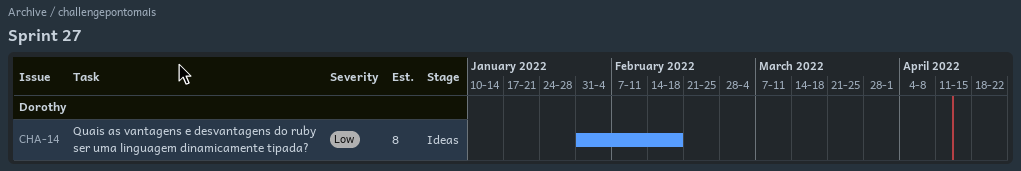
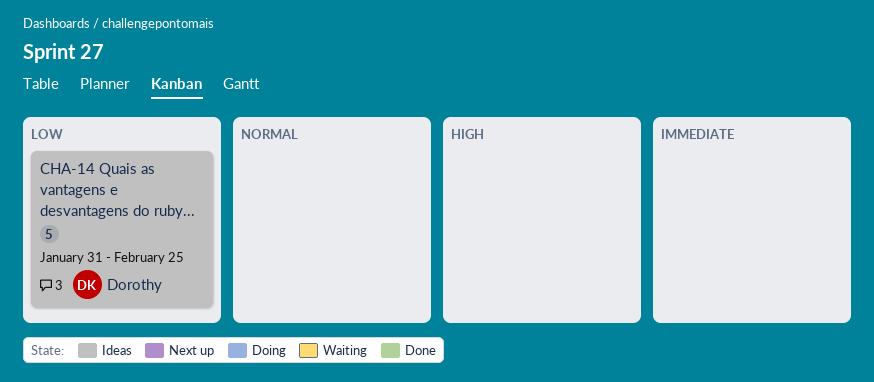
CHA-14, estimate: 8 -> 5
CHA-14, due: Feb 18 -> Feb 25

